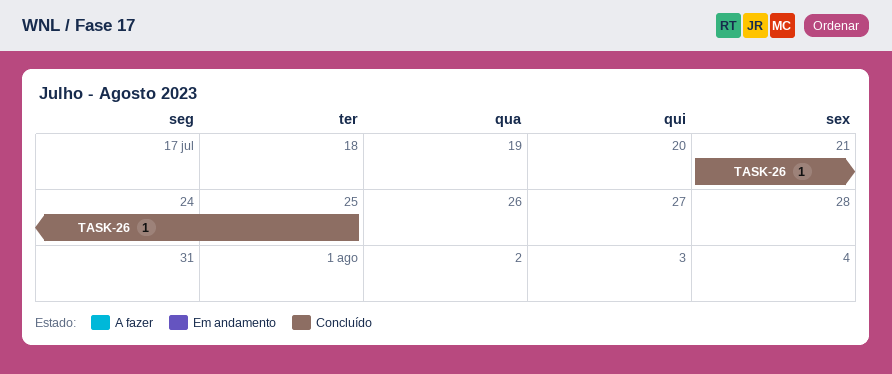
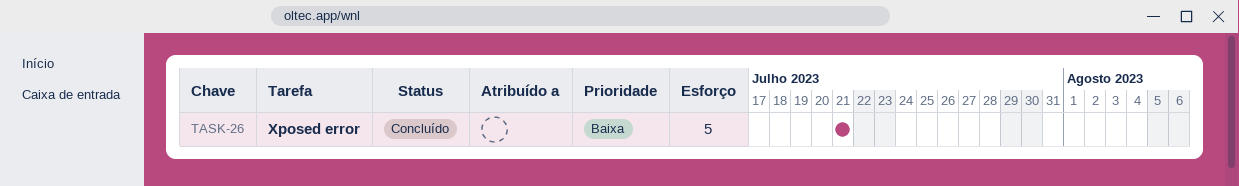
TASK-26, estimate: 1 -> 5
TASK-26, due: Jul 25 -> Jul 21

